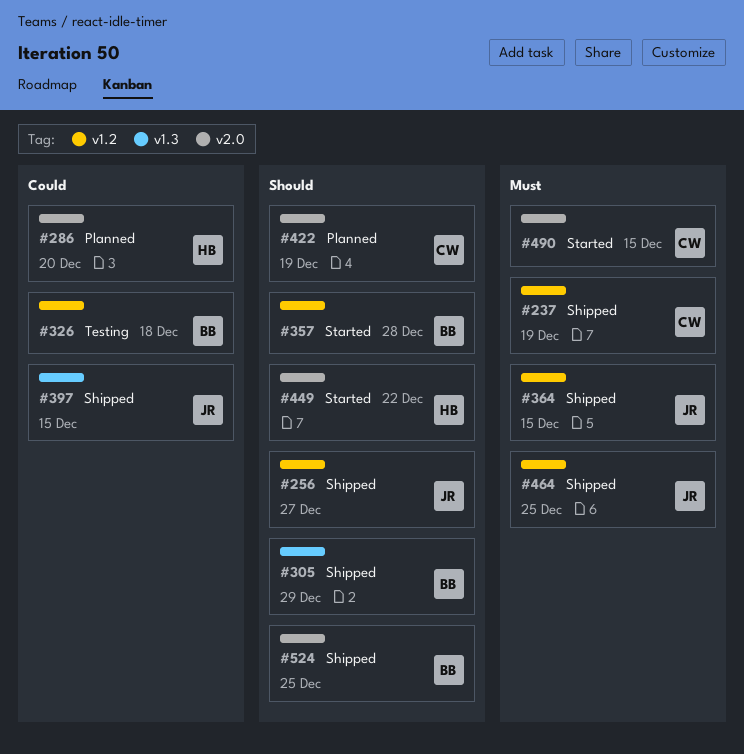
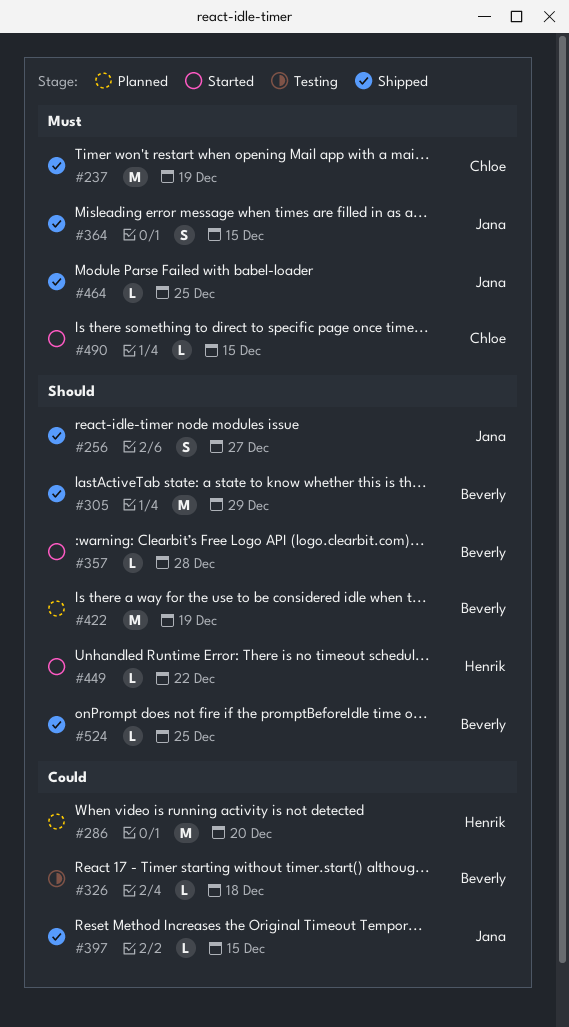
#422, owner: Chloe -> Beverly

